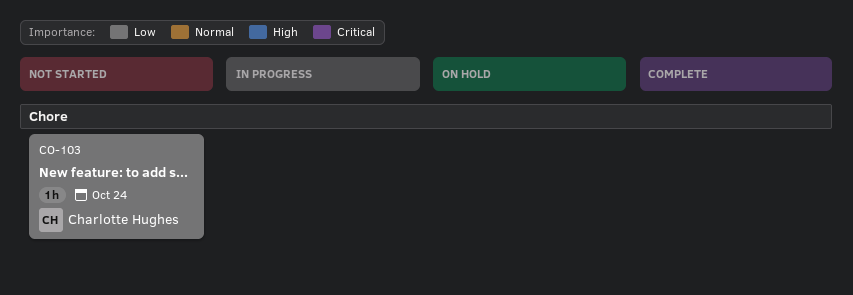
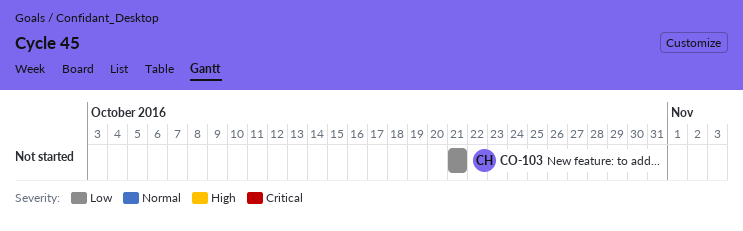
CO-103, due: Oct 24 -> Oct 21

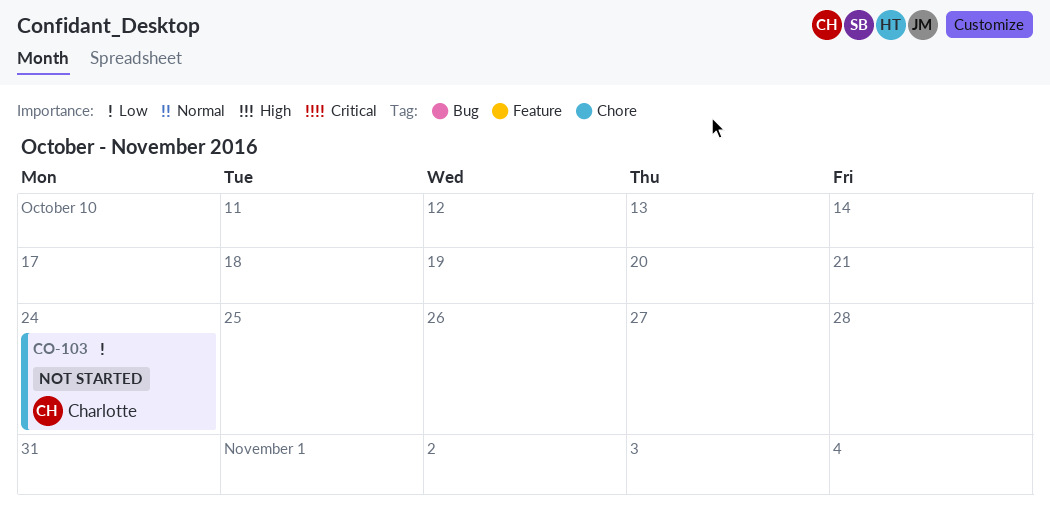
CO-103, due: Oct 21 -> Oct 24

